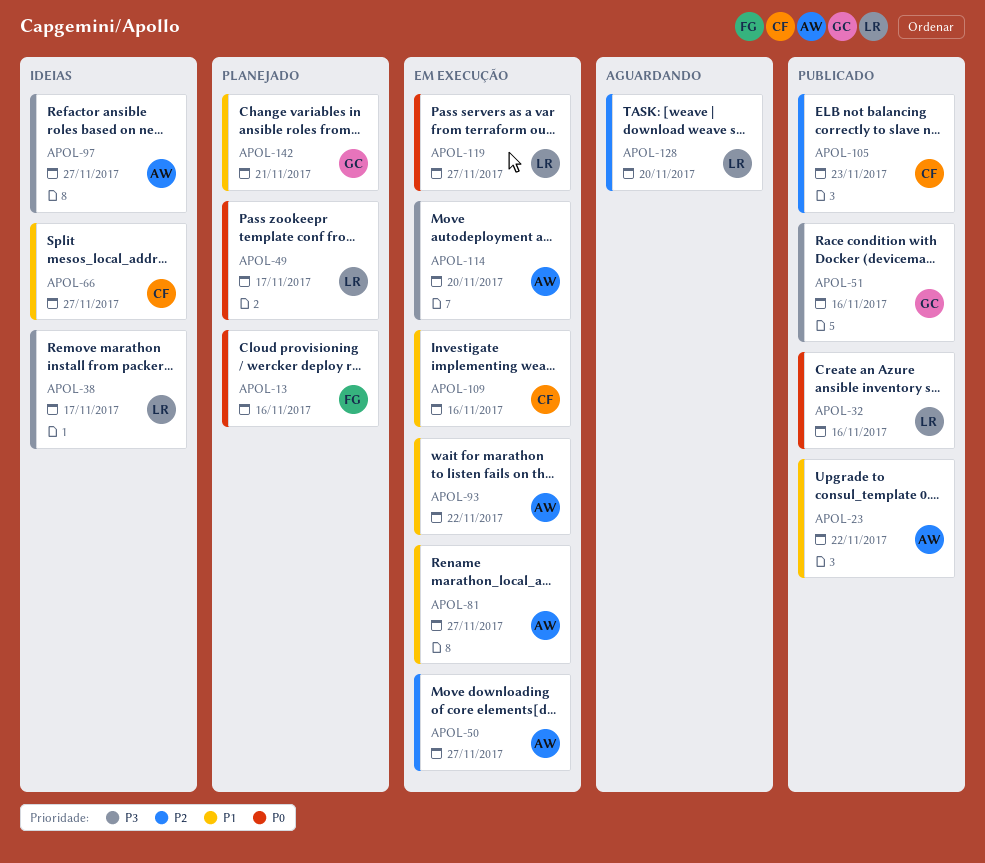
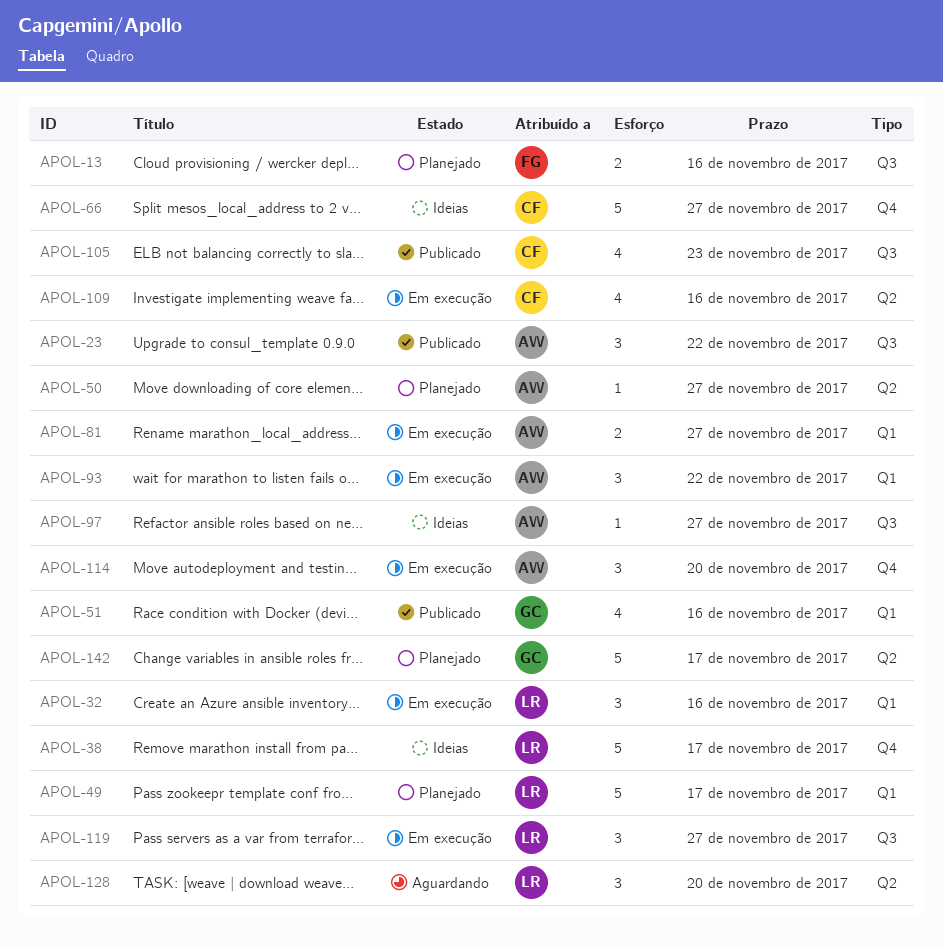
APOL-32, status: Publicado -> Em execução
APOL-50, status: Em execução -> Planejado
APOL-142, due: Nov 21 -> Nov 17

